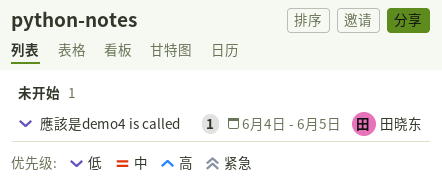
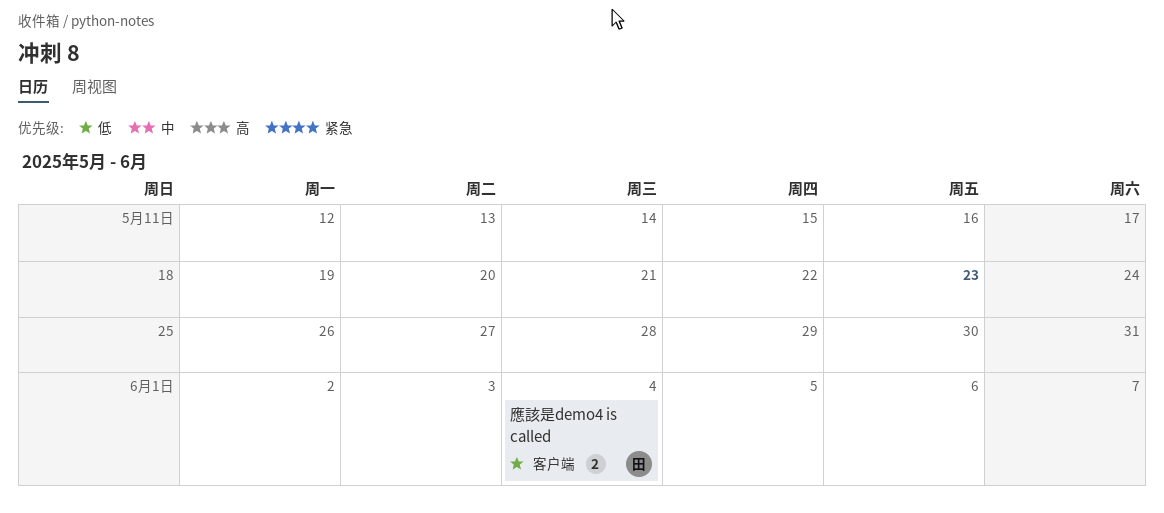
應該是demo4 is called, estimate: 1 -> 2
應該是demo4 is called, due: Jun 5 -> Jun 4

